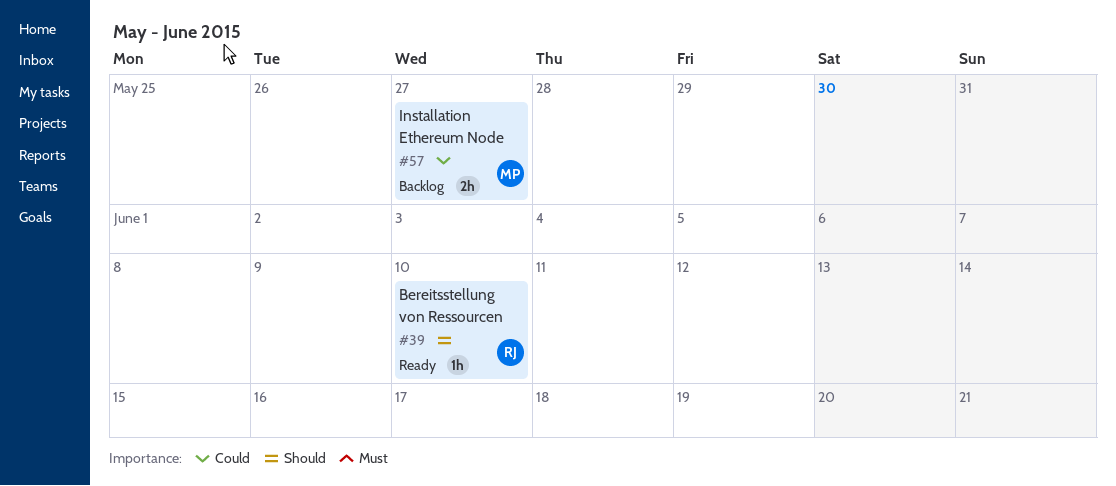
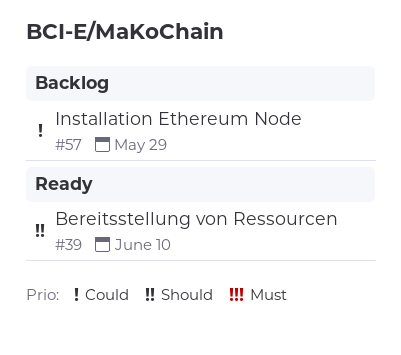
#57, due: May 27 -> May 29

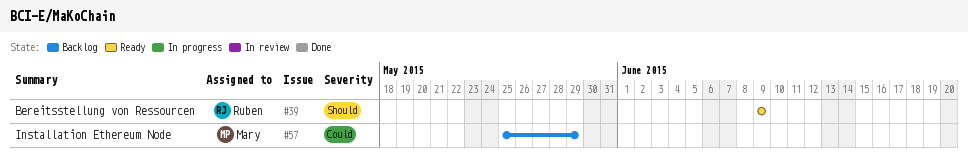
#39, due: Jun 10 -> Jun 9

